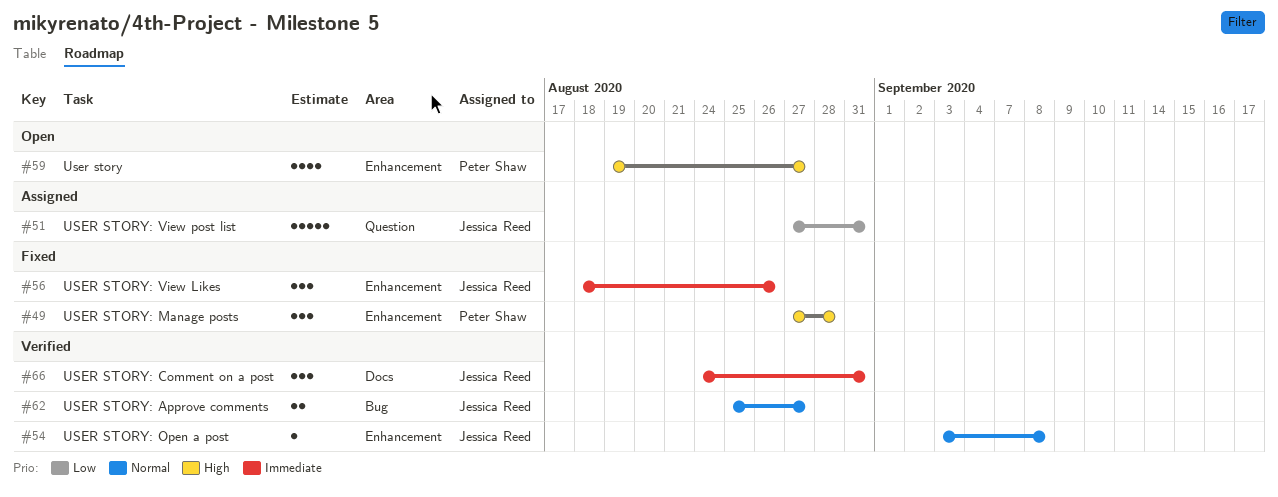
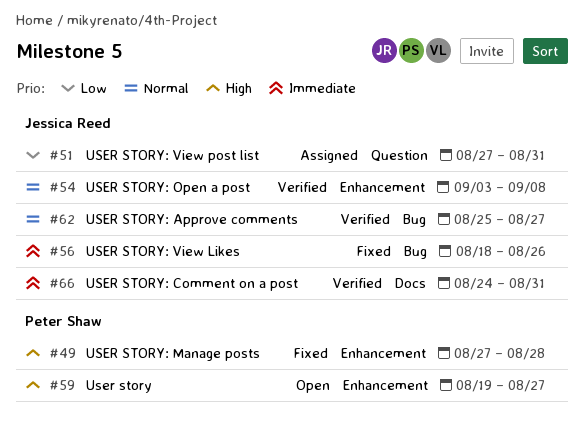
#56, label: Enhancement -> Bug

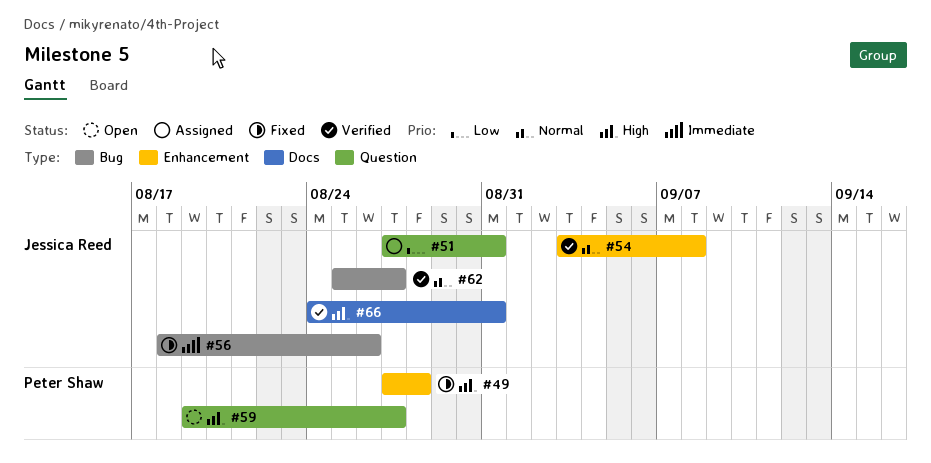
#59, label: Enhancement -> Question
#66, priority: Immediate -> High

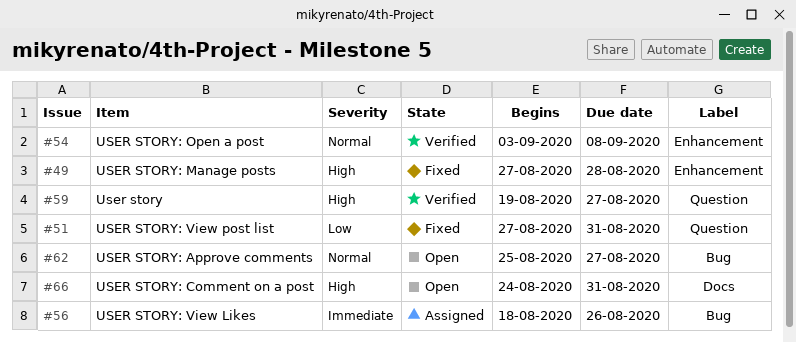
#51, status: Assigned -> Fixed
#56, status: Fixed -> Assigned
#59, status: Open -> Verified
#62, status: Verified -> Open
#66, status: Verified -> Open

